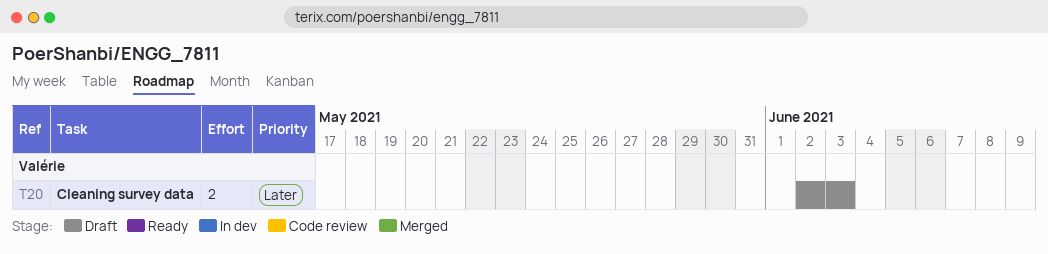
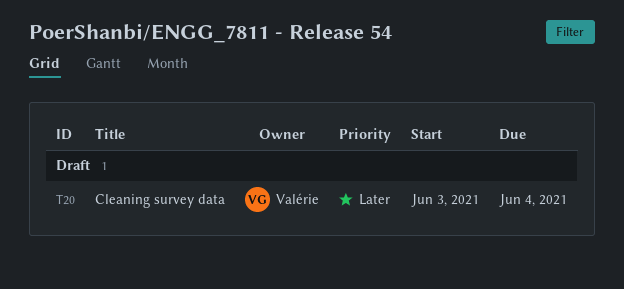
T20, start: Jun 2 -> Jun 3
T20, due: Jun 3 -> Jun 4

